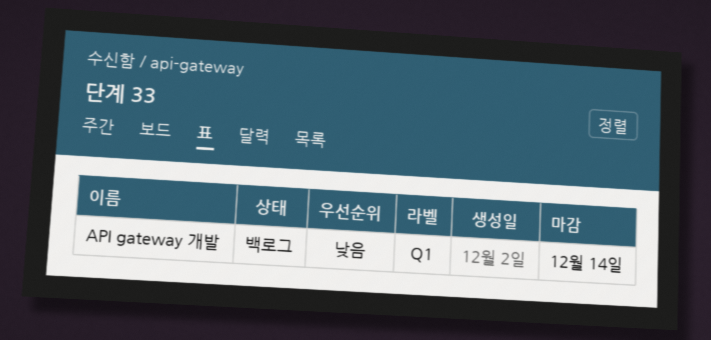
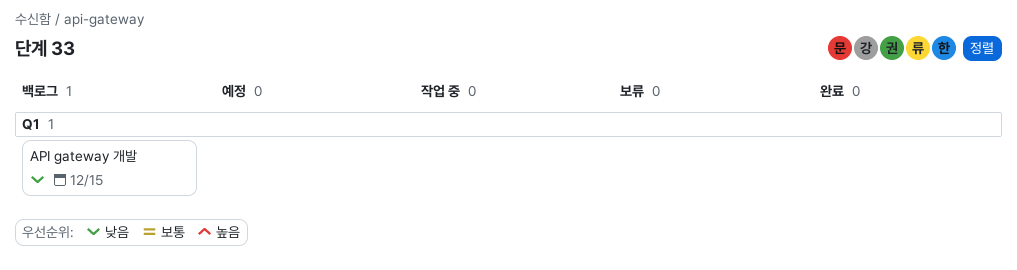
API gateway 개발, due: Dec 14 -> Dec 15

